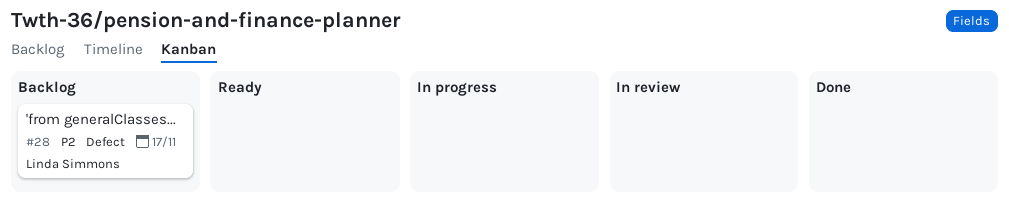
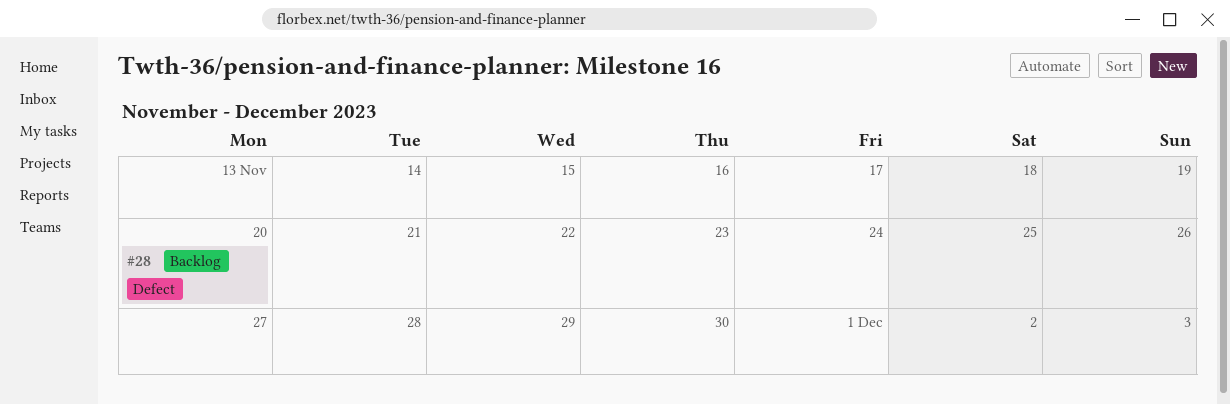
#28, due: Nov 17 -> Nov 20

